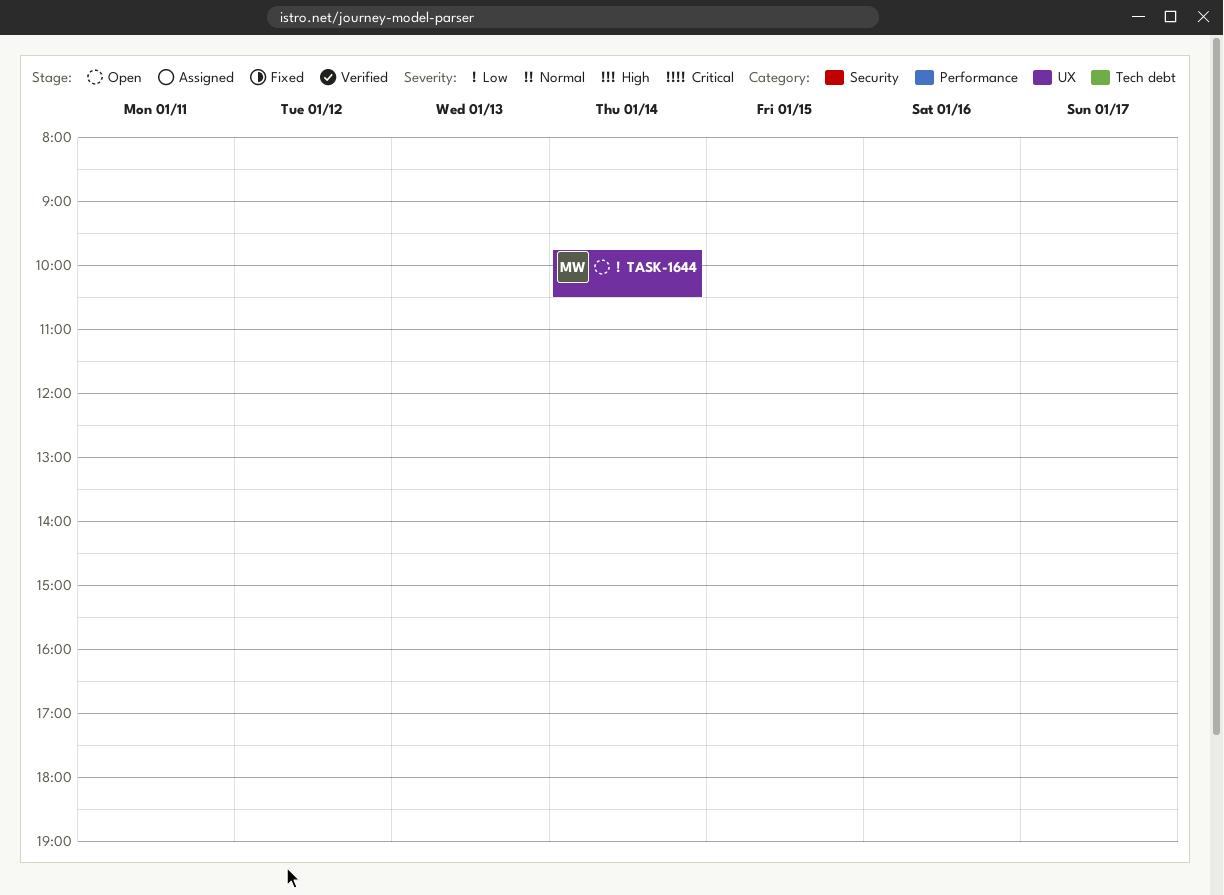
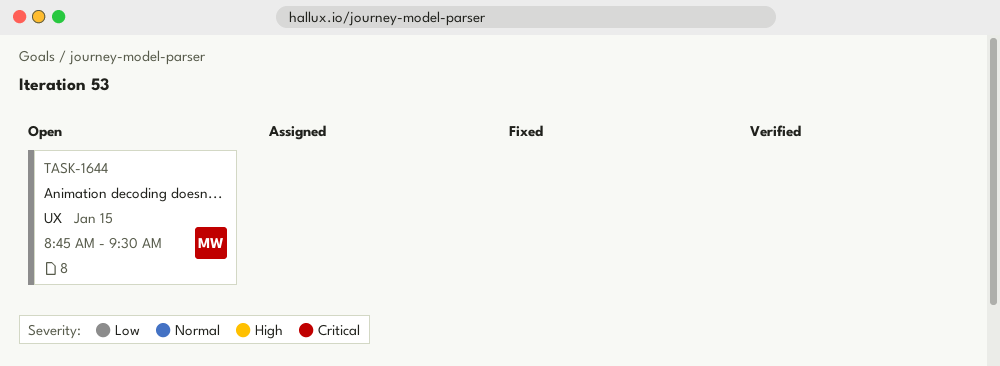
TASK-1644, day: Jan 14 -> Jan 15
TASK-1644, begins: 09:45 -> 08:45
TASK-1644, ends: 10:30 -> 09:30

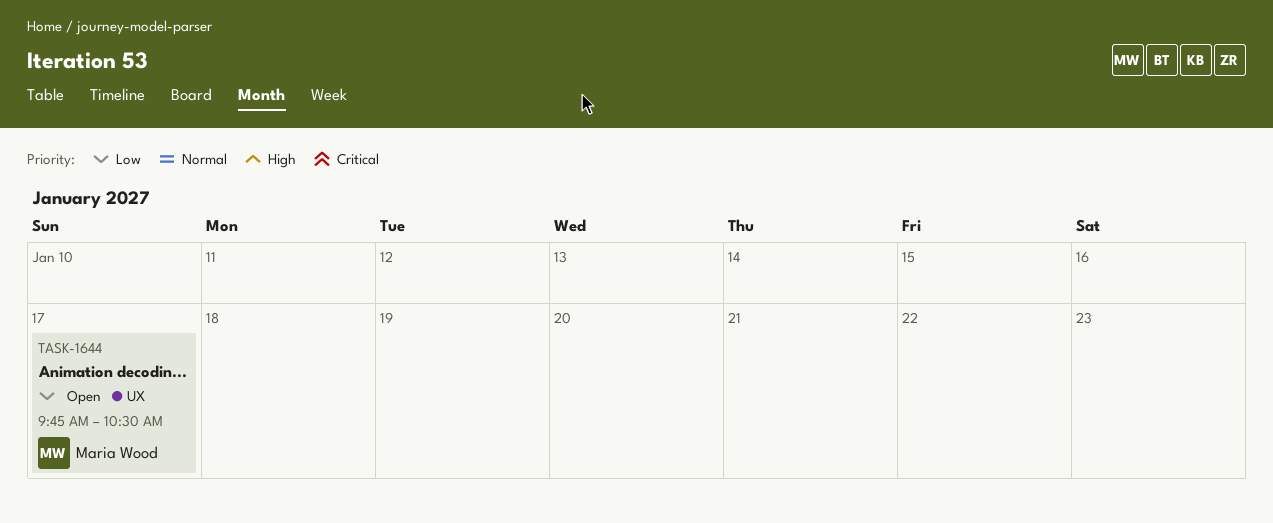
TASK-1644, day: Jan 15 -> Jan 17
TASK-1644, begins: 08:45 -> 09:45
TASK-1644, ends: 09:30 -> 10:30

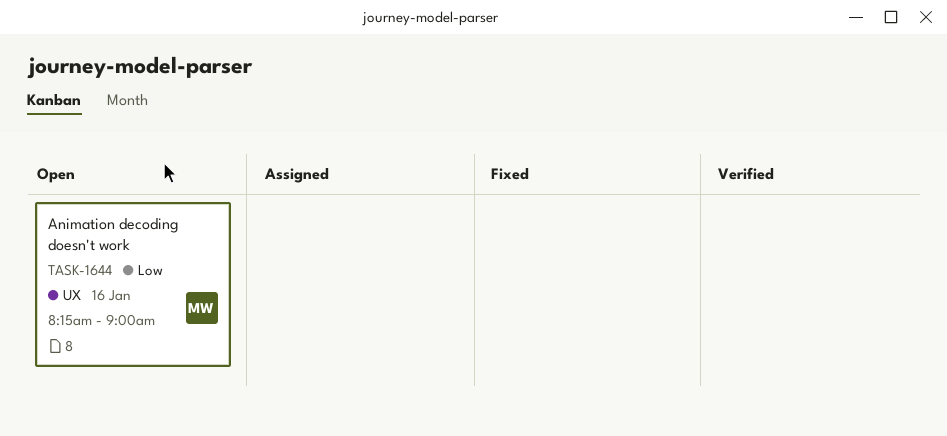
TASK-1644, day: Jan 17 -> Jan 16
TASK-1644, begins: 09:45 -> 08:15
TASK-1644, ends: 10:30 -> 09:00

